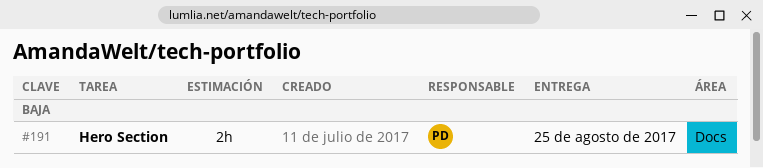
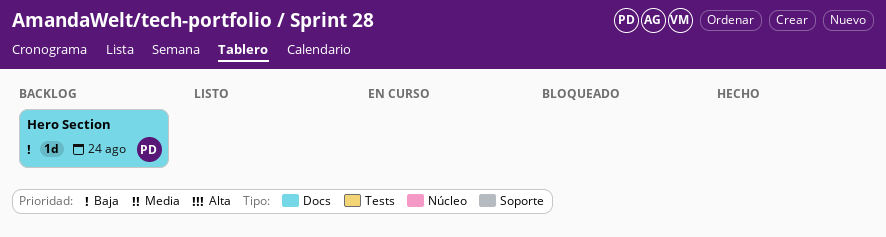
Hero Section, estimate: 2h -> 1d
Hero Section, due: Aug 25 -> Aug 24

